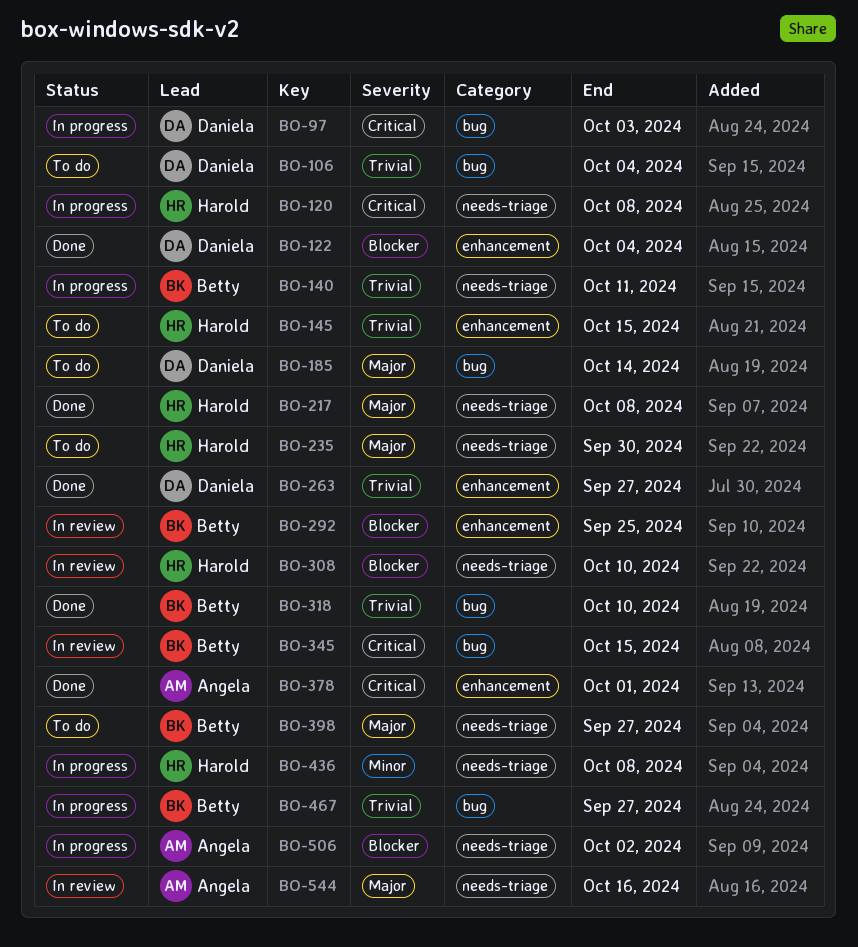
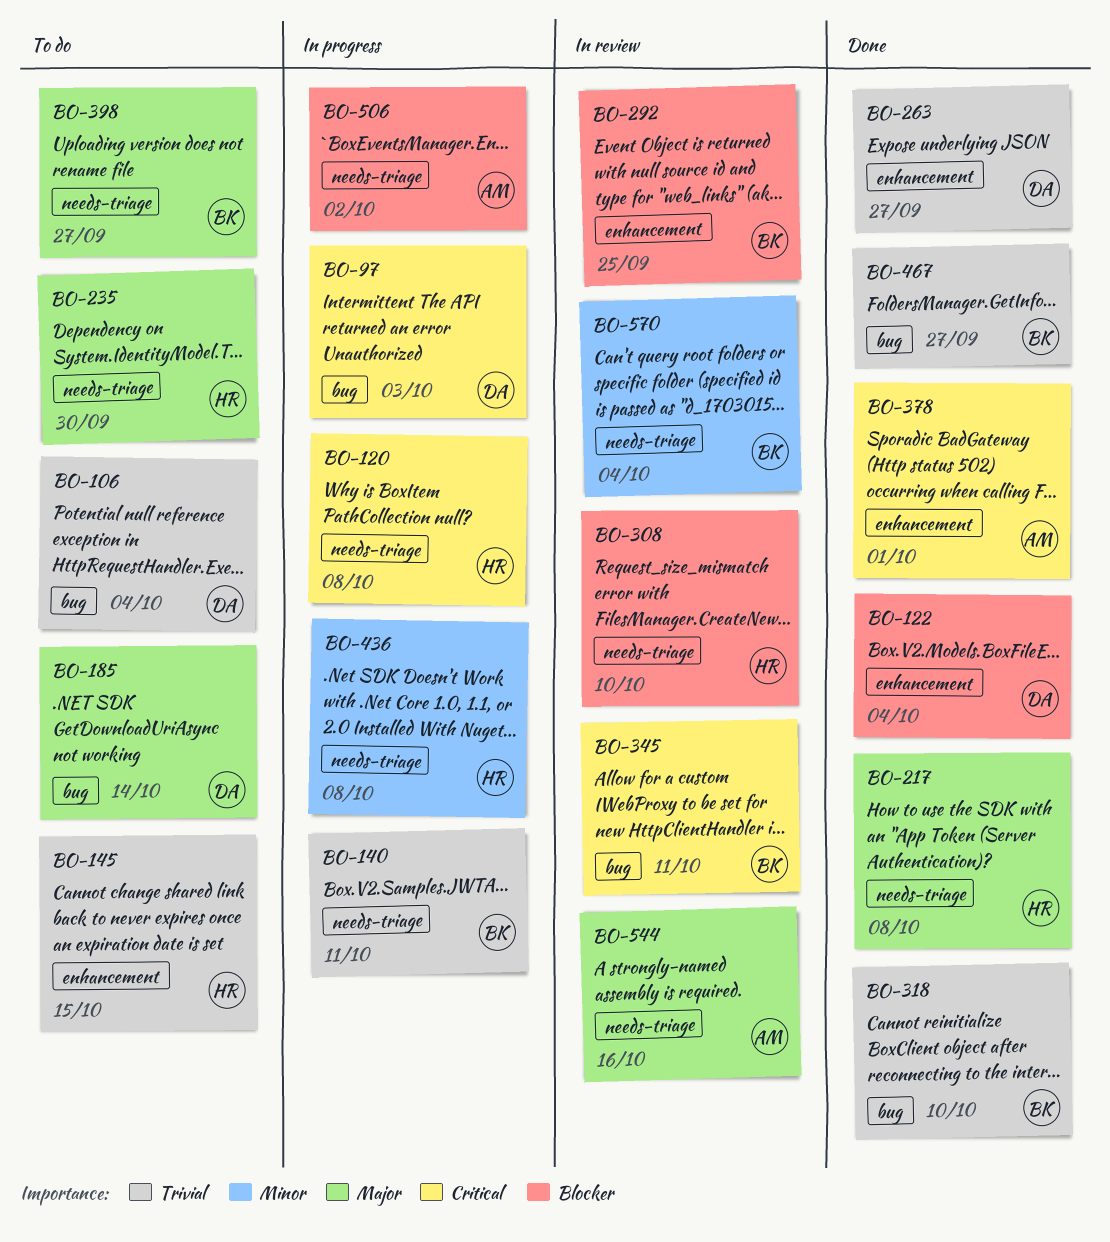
BO-345, due: Oct 15 -> Oct 11
BO-467, status: In progress -> Done
BO-570: none -> present

